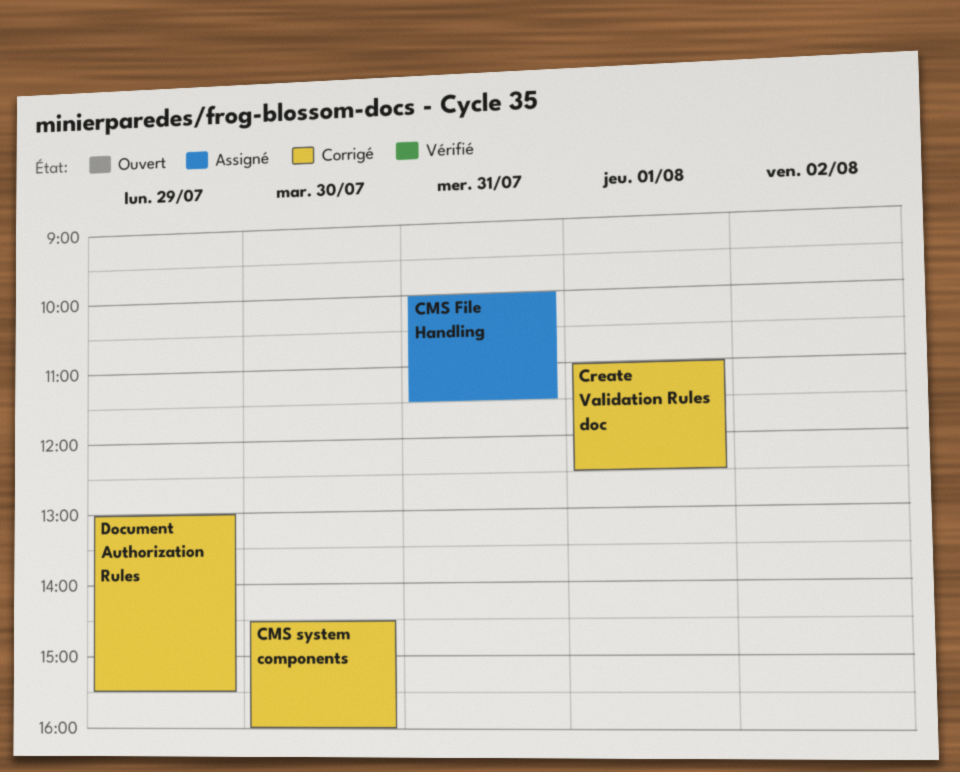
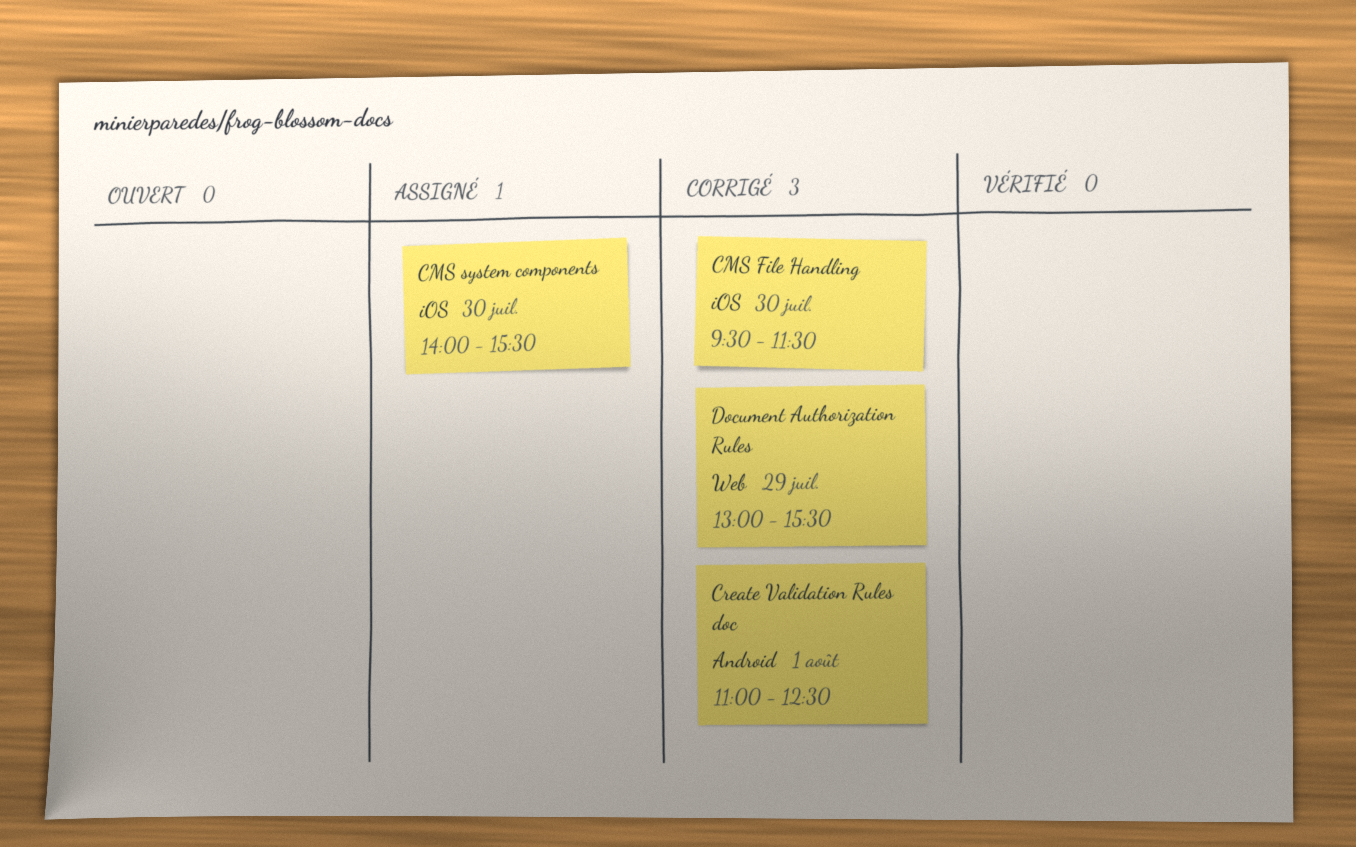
CMS File Handling, status: Assigné -> Corrigé
CMS File Handling, day: Jul 31 -> Jul 30
CMS File Handling, begins: 10:00 -> 09:30
CMS system components, status: Corrigé -> Assigné
CMS system components, begins: 14:30 -> 14:00
CMS system components, ends: 16:00 -> 15:30

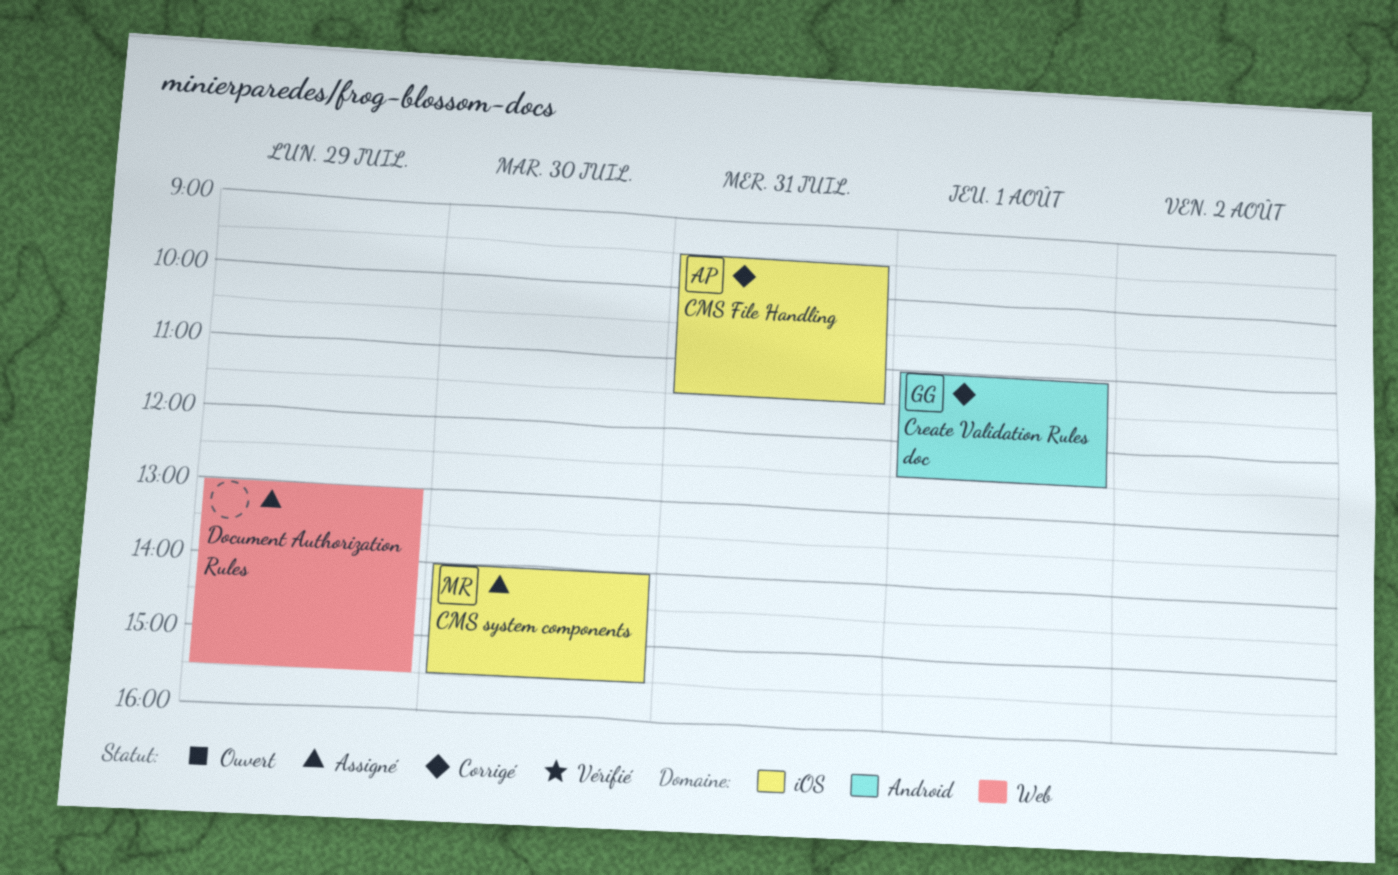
CMS File Handling, day: Jul 30 -> Jul 31
Document Authorization Rules, status: Corrigé -> Assigné

